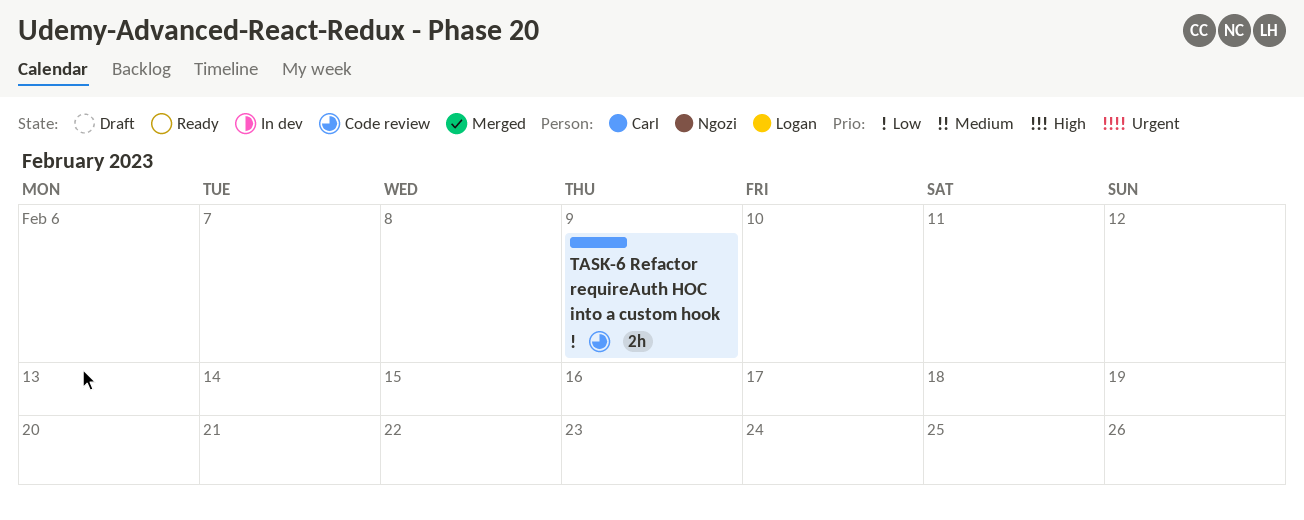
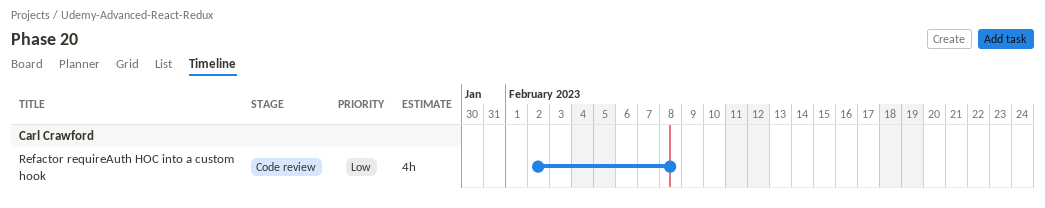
Refactor requireAuth HOC into a custom hook, estimate: 2h -> 4h
Refactor requireAuth HOC into a custom hook, due: Feb 9 -> Feb 8

